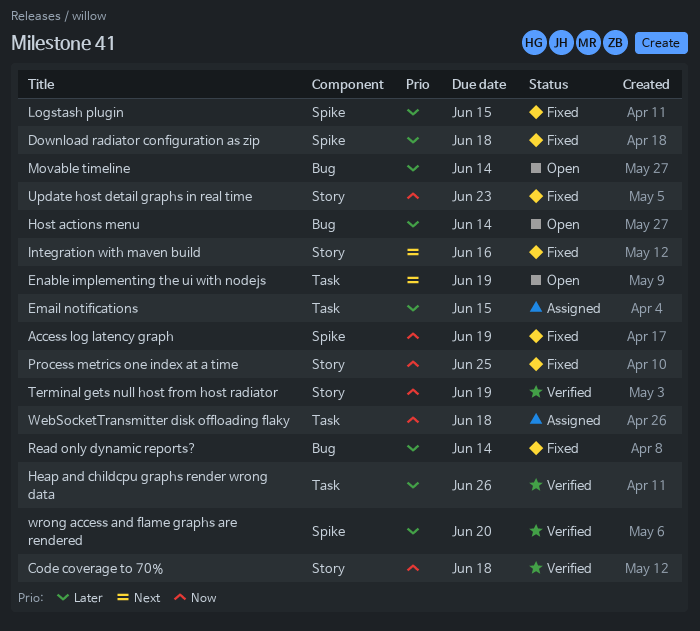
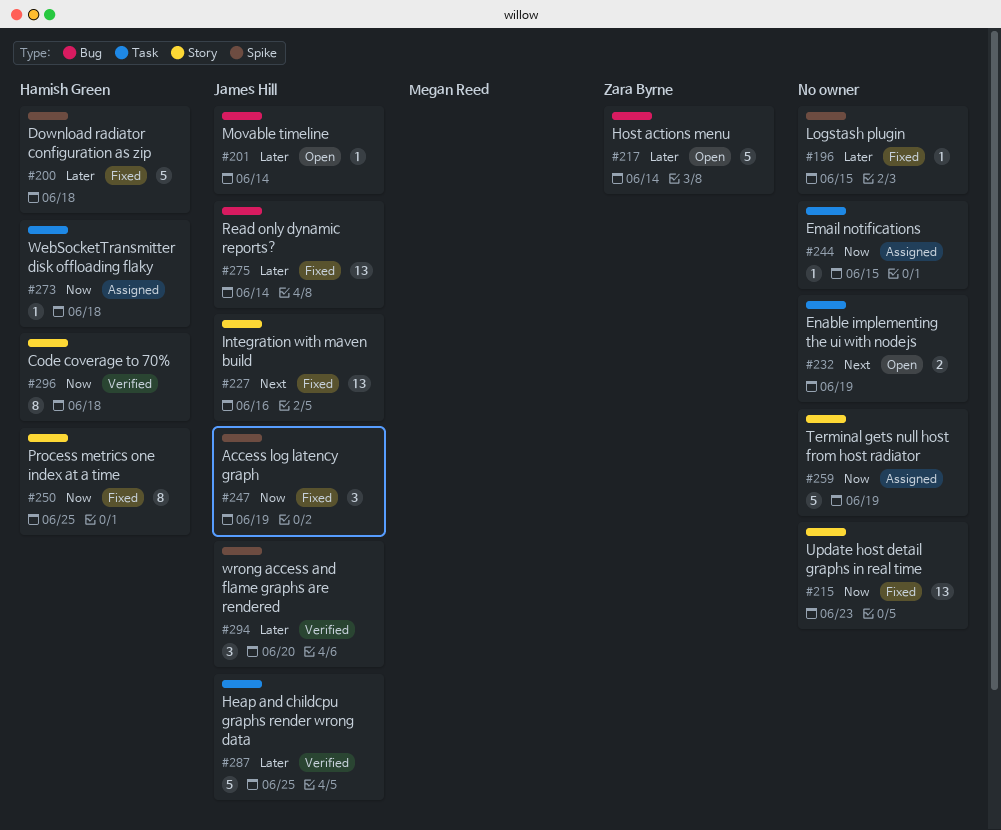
Email notifications, priority: Later -> Now
Heap and childcpu graphs render wrong data, due: Jun 26 -> Jun 25
Terminal gets null host from host radiator, status: Verified -> Assigned

